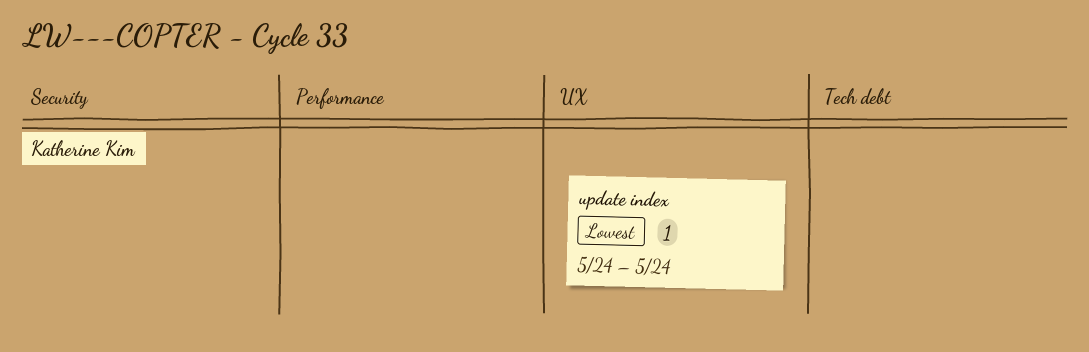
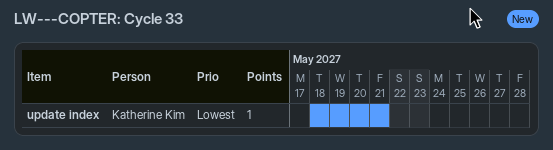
update index, start: May 24 -> May 18
update index, due: May 24 -> May 21

